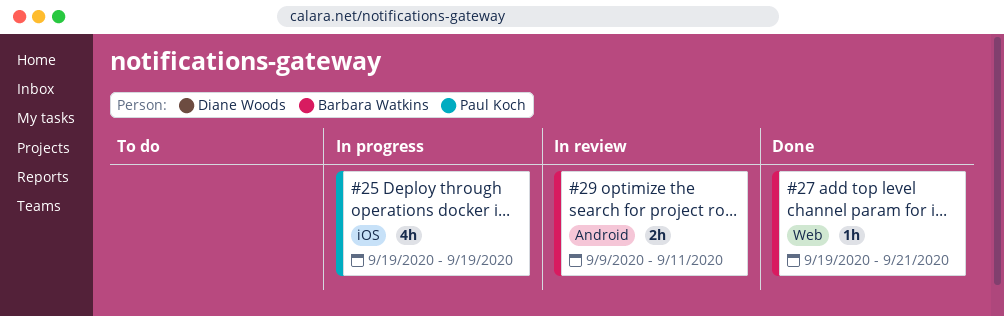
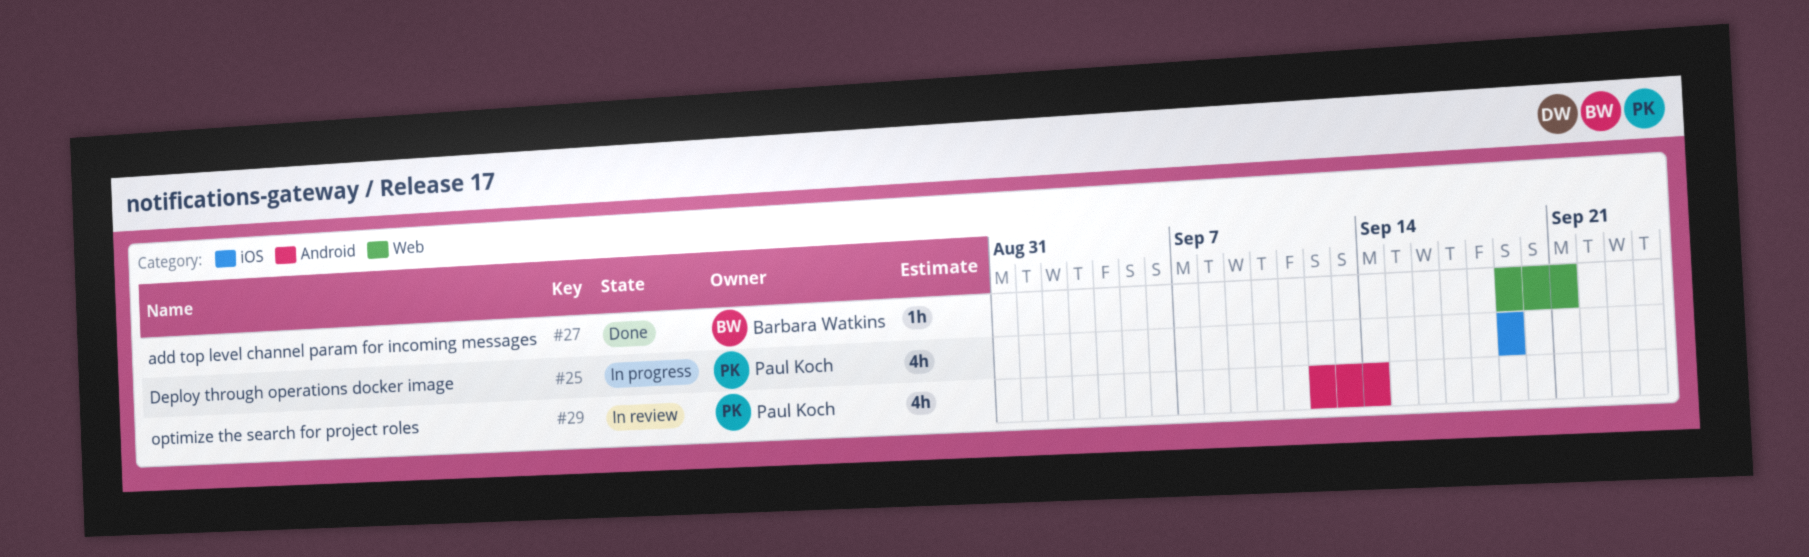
#29, owner: Barbara Watkins -> Paul Koch
#29, estimate: 2h -> 4h
#29, start: Sep 9 -> Sep 12
#29, due: Sep 11 -> Sep 14

